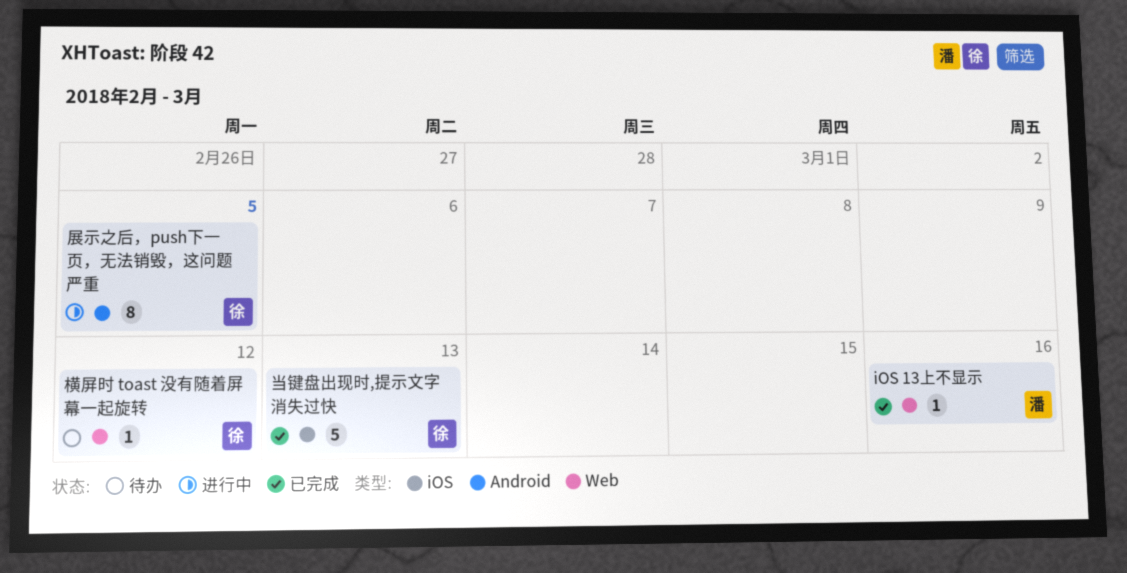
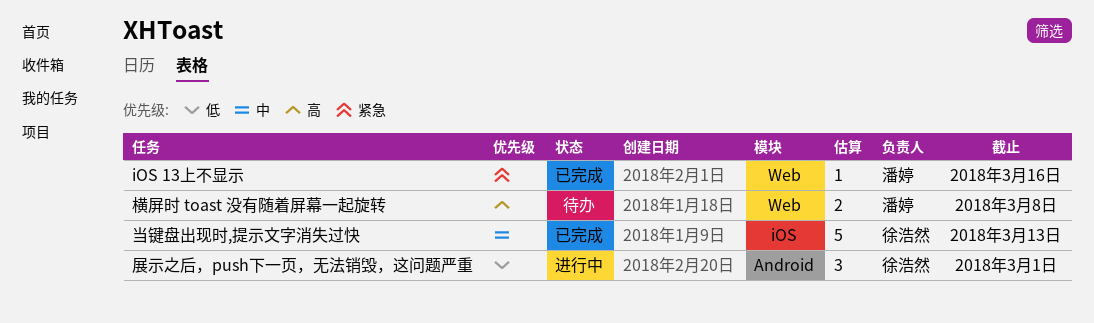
展示之后，push下一页，无法销毁，这问题严重, estimate: 8 -> 3
展示之后，push下一页，无法销毁，这问题严重, due: Mar 5 -> Mar 1
横屏时 toast 没有随着屏幕一起旋转, owner: 徐浩然 -> 潘婷
横屏时 toast 没有随着屏幕一起旋转, estimate: 1 -> 2
横屏时 toast 没有随着屏幕一起旋转, due: Mar 12 -> Mar 8

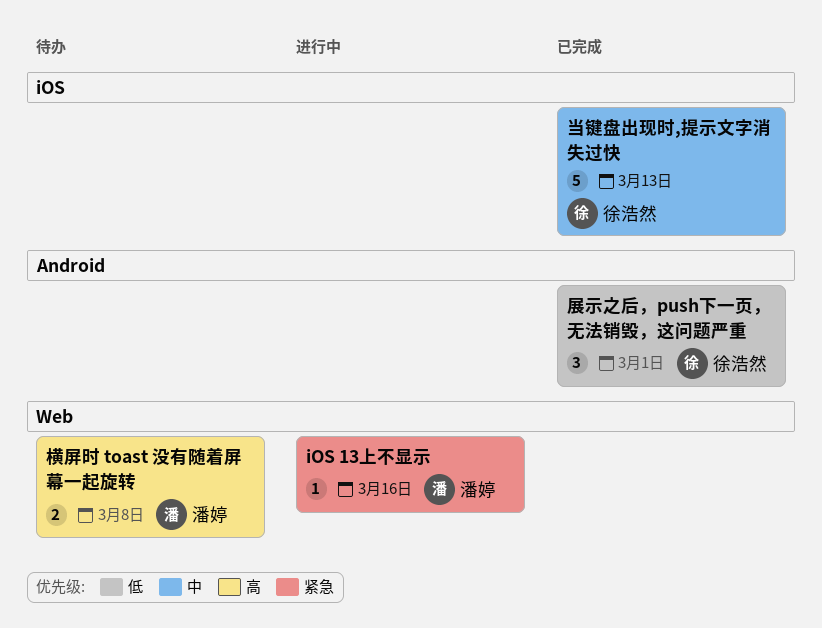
iOS 13上不显示, status: 已完成 -> 进行中
展示之后，push下一页，无法销毁，这问题严重, status: 进行中 -> 已完成

